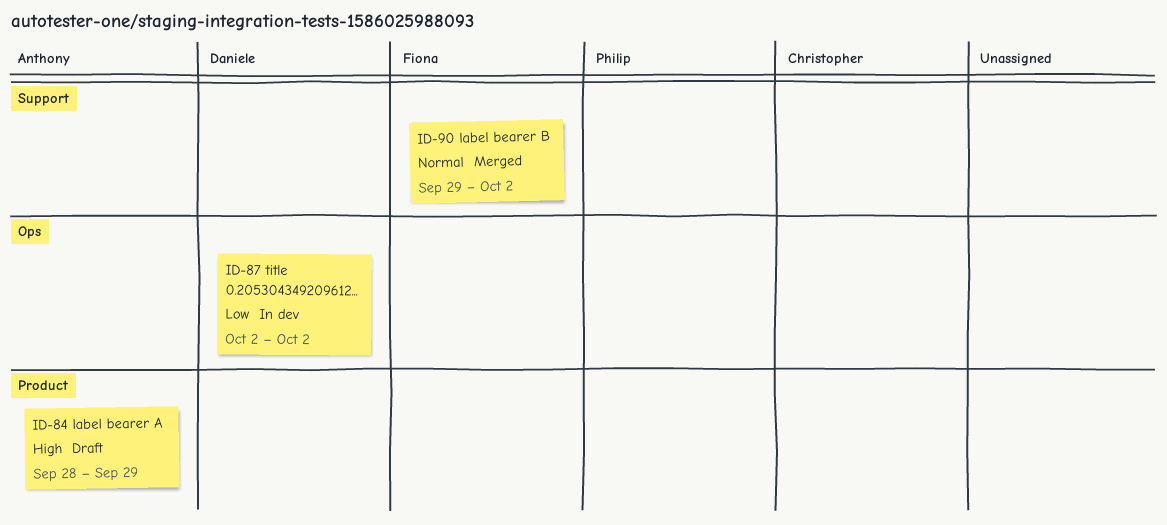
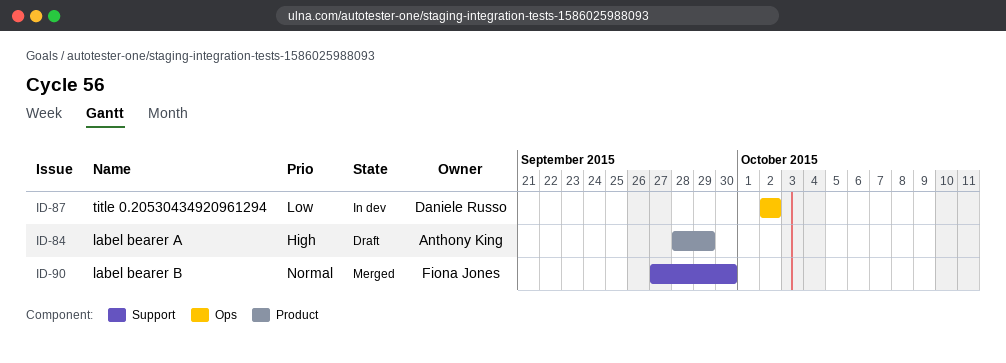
ID-90, start: Sep 29 -> Sep 27
ID-90, due: Oct 2 -> Sep 30

